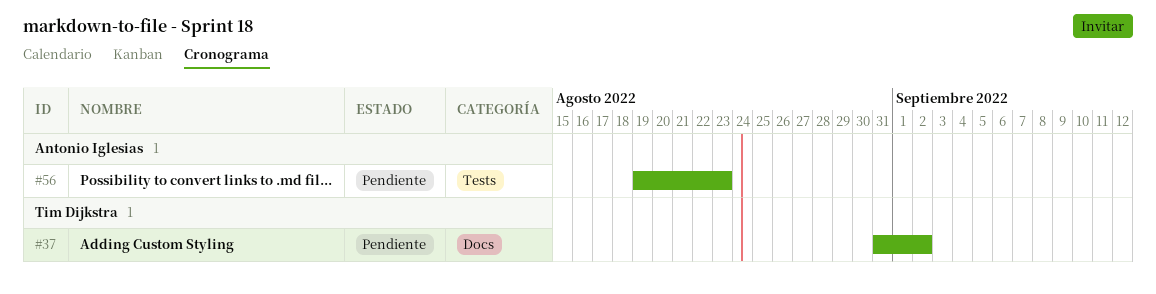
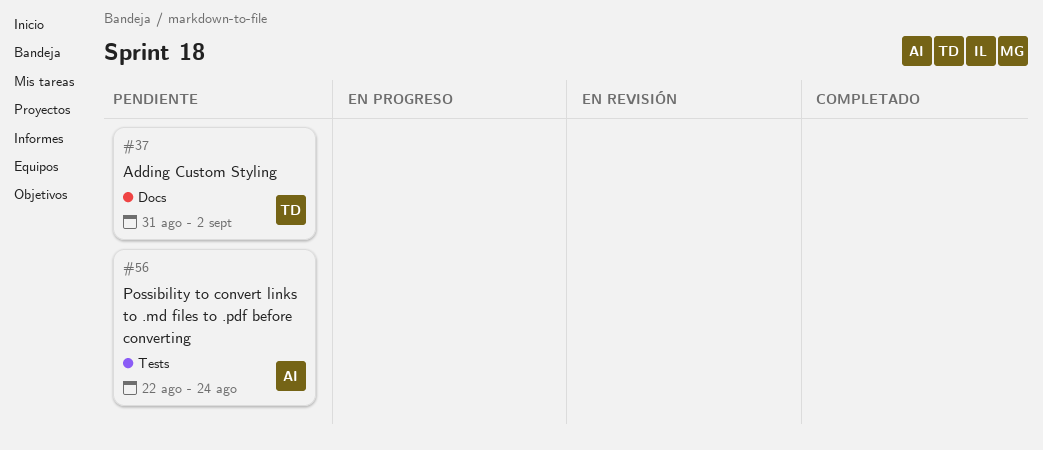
#56, start: Aug 19 -> Aug 22
#56, due: Aug 23 -> Aug 24

